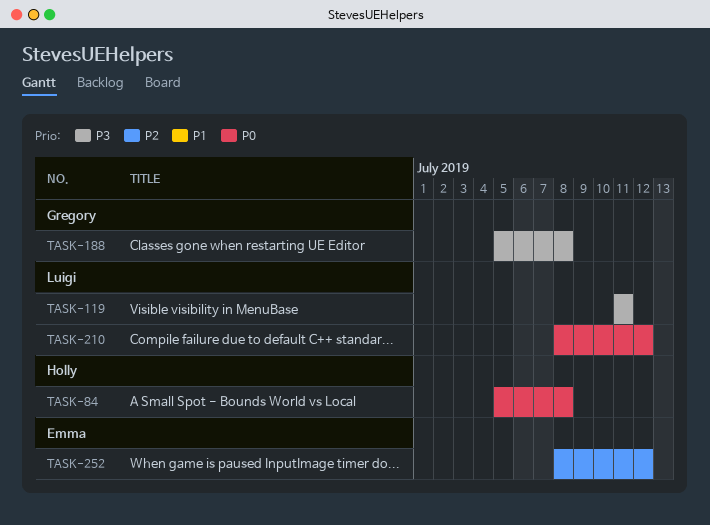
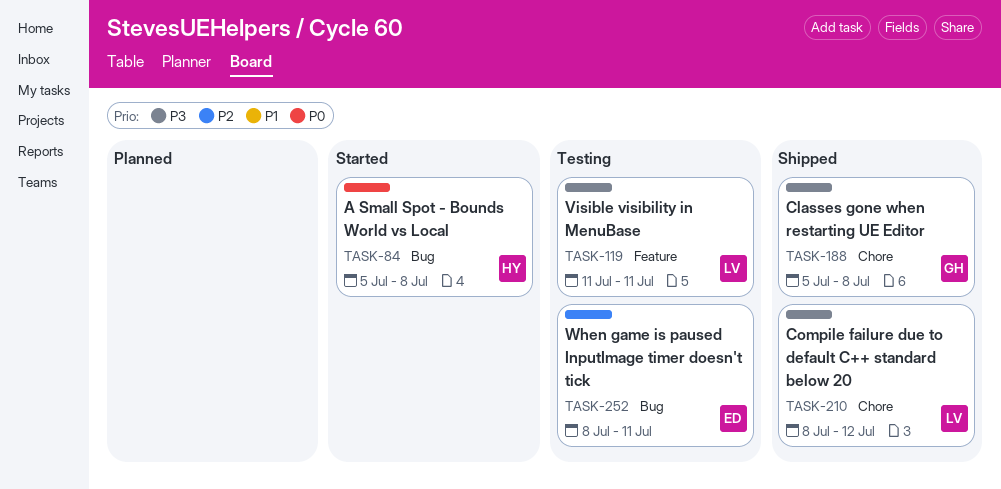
TASK-210, priority: P0 -> P3
TASK-252, due: Jul 12 -> Jul 11

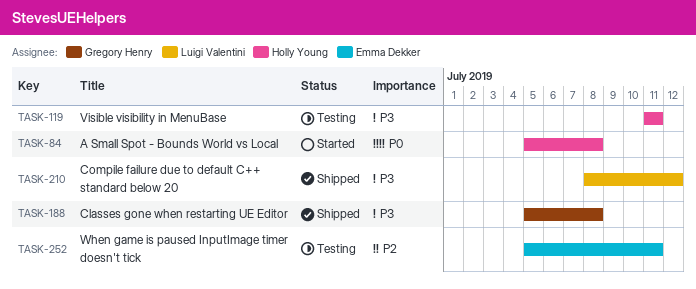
TASK-119, owner: Luigi Valentini -> Holly Young
TASK-252, start: Jul 8 -> Jul 5

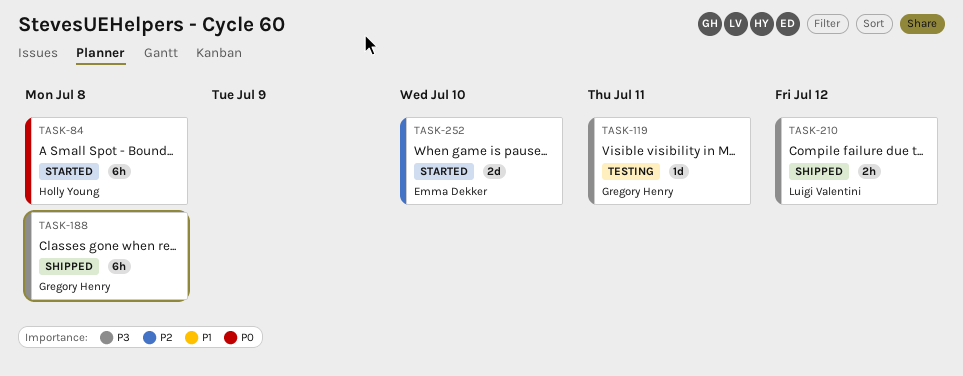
TASK-119, owner: Holly Young -> Gregory Henry
TASK-252, status: Testing -> Started
TASK-252, due: Jul 11 -> Jul 10

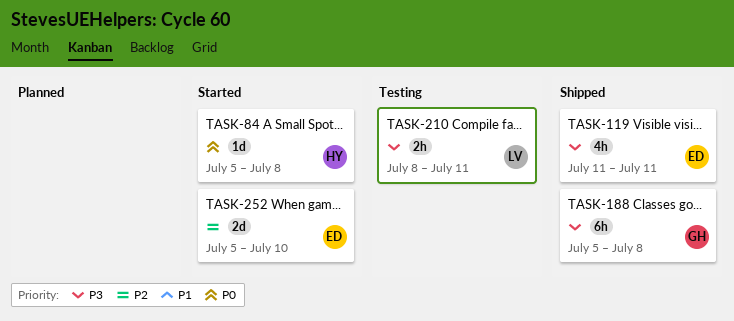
TASK-84, estimate: 6h -> 1d
TASK-119, status: Testing -> Shipped
TASK-119, owner: Gregory Henry -> Emma Dekker
TASK-119, estimate: 1d -> 4h
TASK-210, status: Shipped -> Testing
TASK-210, due: Jul 12 -> Jul 11

